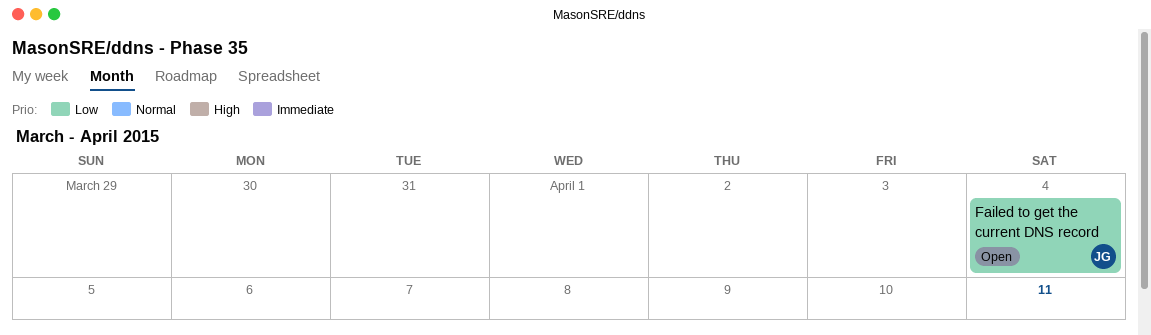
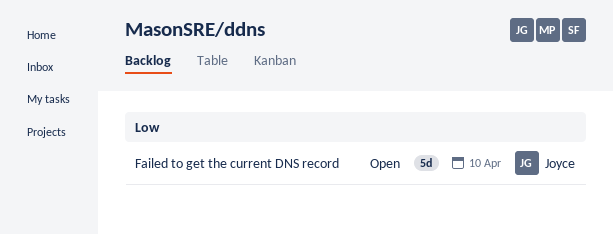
Failed to get the current DNS record, due: Apr 4 -> Apr 10

